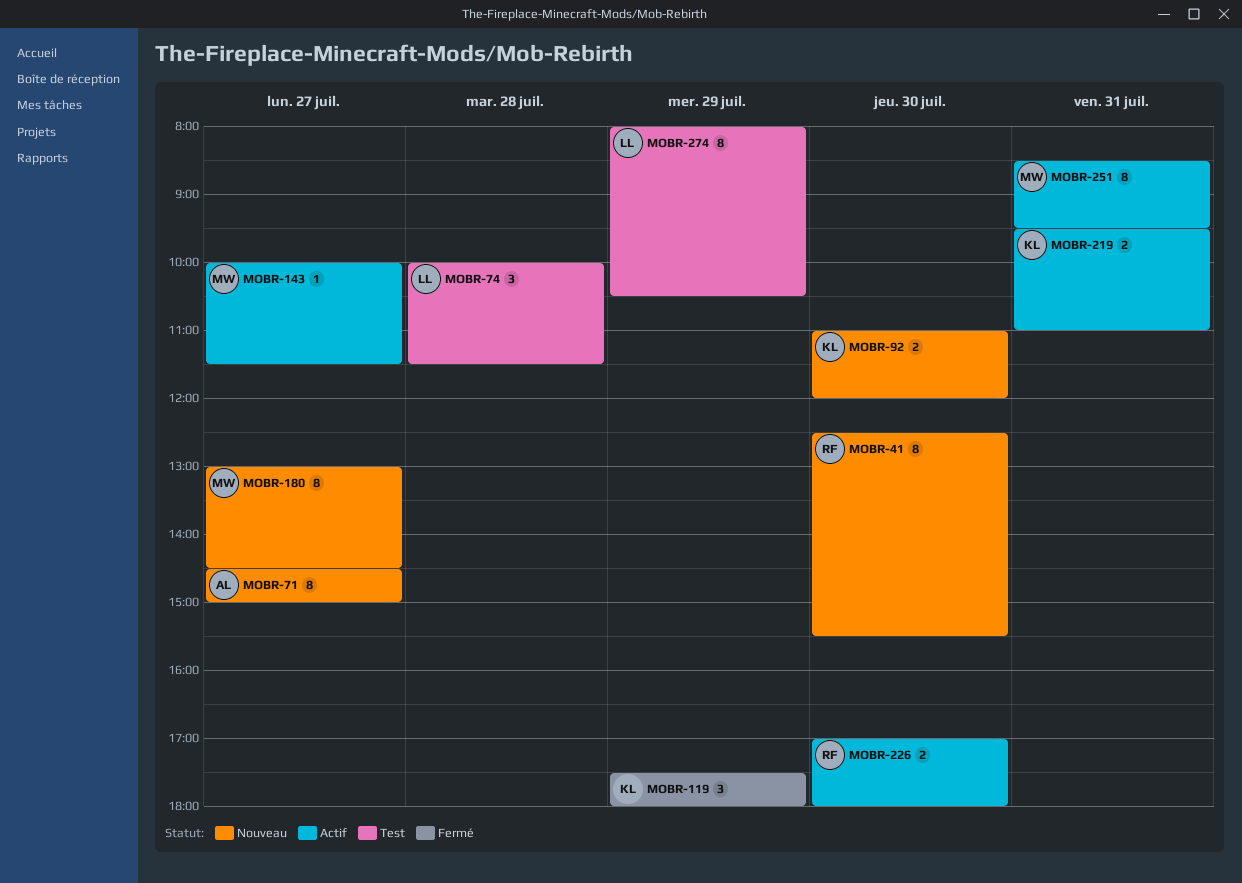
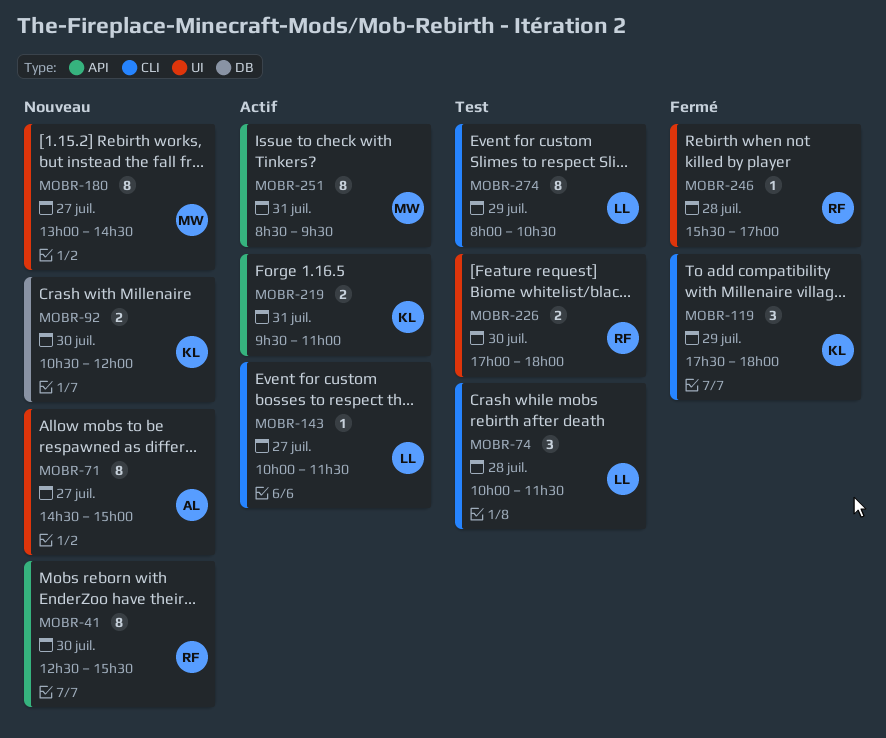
MOBR-92, begins: 11:00 -> 10:30
MOBR-143, owner: MW -> LL
MOBR-226, status: Actif -> Test
MOBR-246: none -> present

